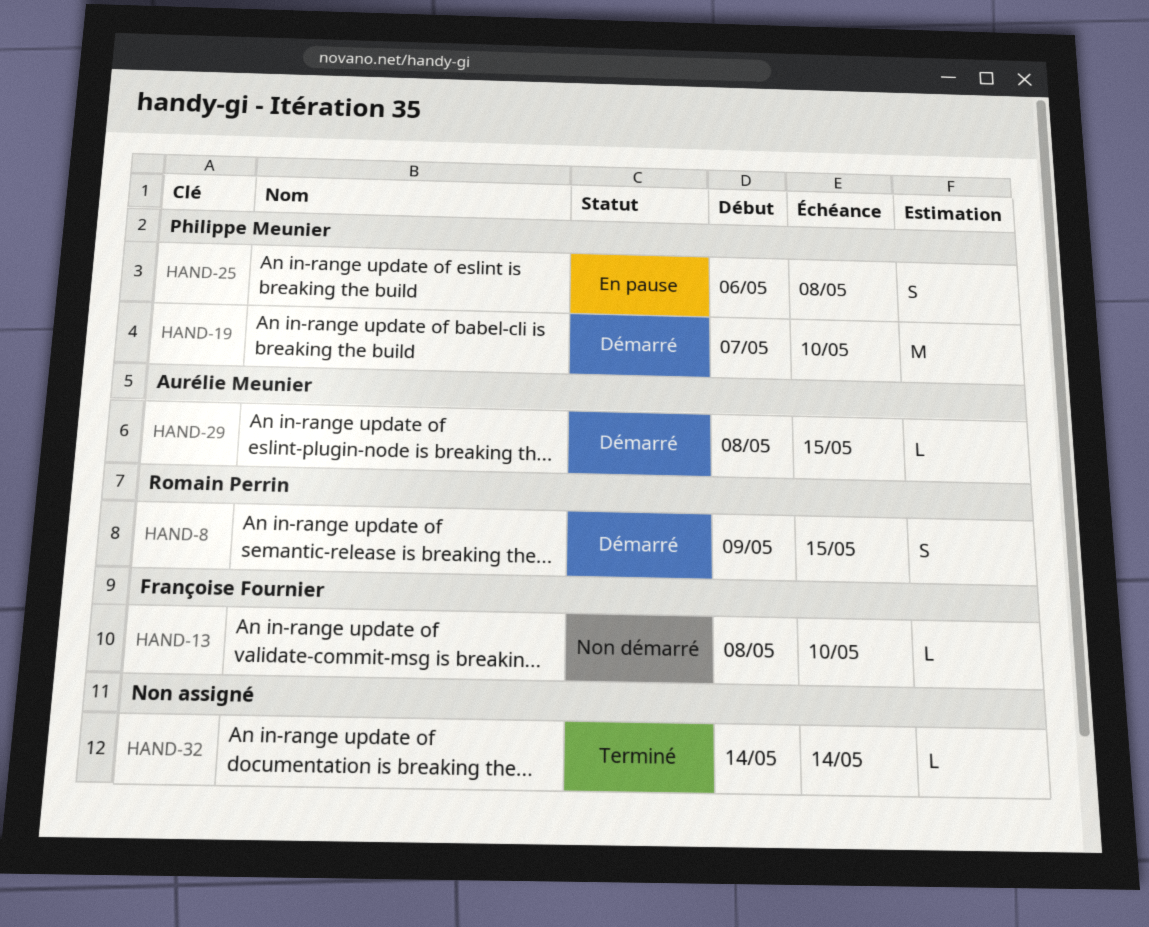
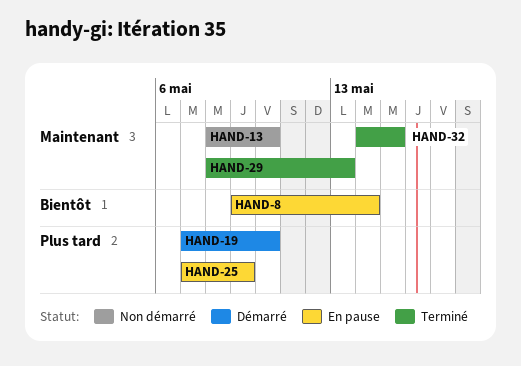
HAND-8, status: Démarré -> En pause
HAND-8, due: May 15 -> May 14
HAND-25, start: May 6 -> May 7
HAND-25, due: May 8 -> May 9
HAND-29, status: Démarré -> Terminé
HAND-29, due: May 15 -> May 13
HAND-32, due: May 14 -> May 15

